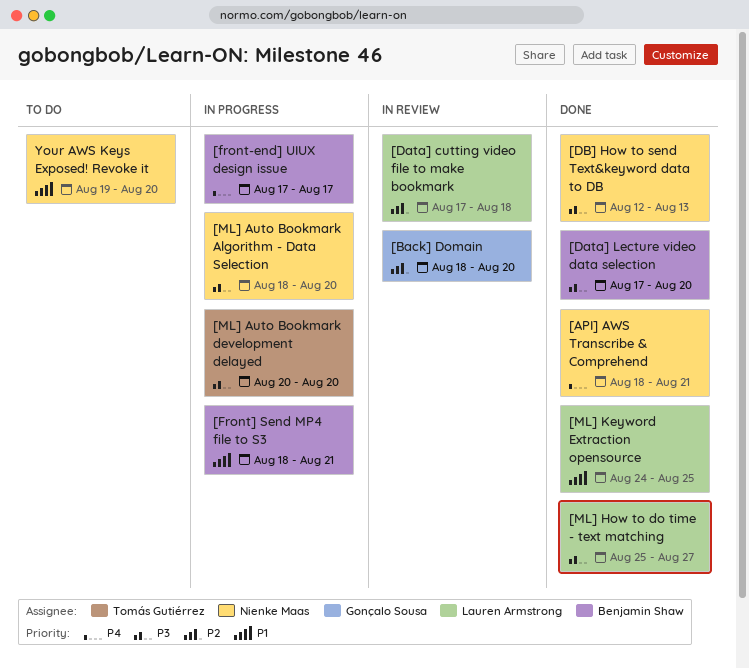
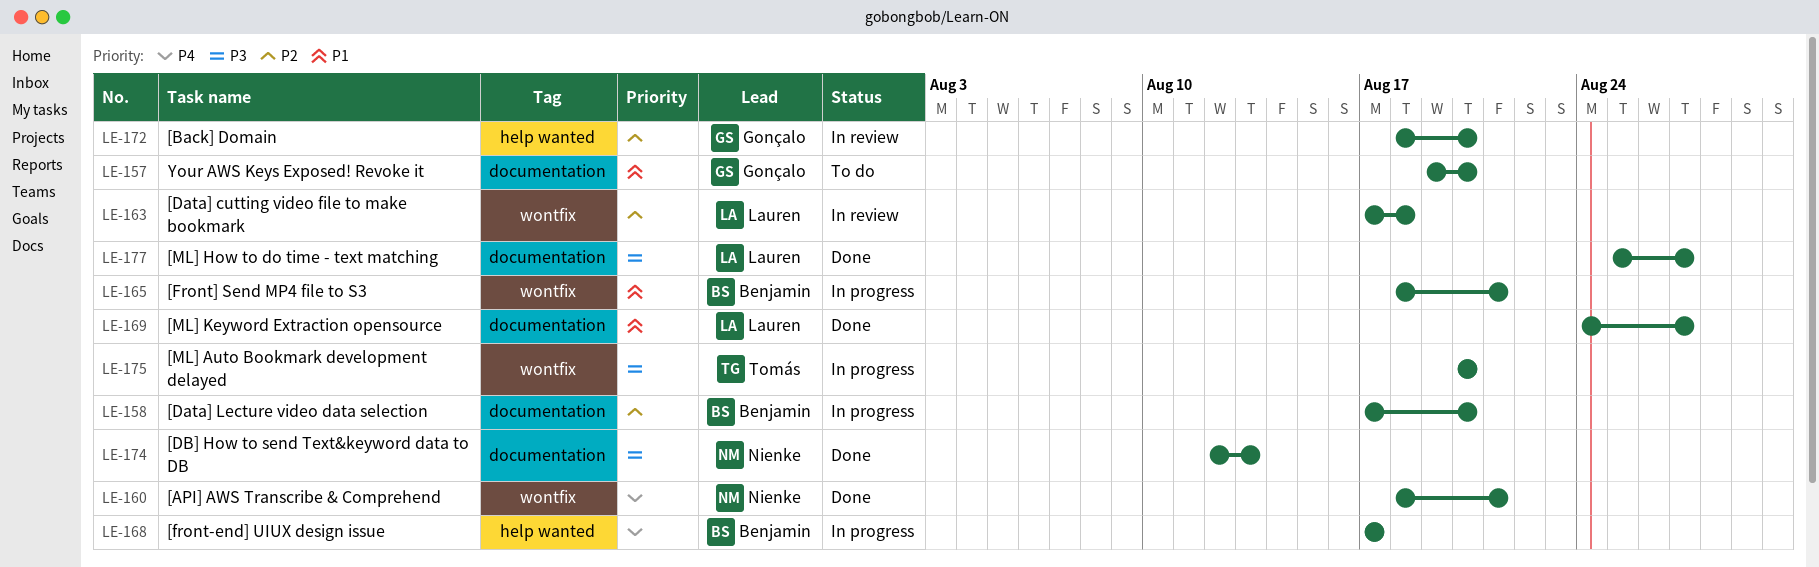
[Data] Lecture video data selection, status: Done -> In progress
[Data] Lecture video data selection, priority: P3 -> P2
[ML] Auto Bookmark Algorithm - Data Selection: present -> none
[ML] Keyword Extraction opensource, due: Aug 25 -> Aug 27
Your AWS Keys Exposed! Revoke it, owner: Nienke Maas -> Gonçalo Sousa

